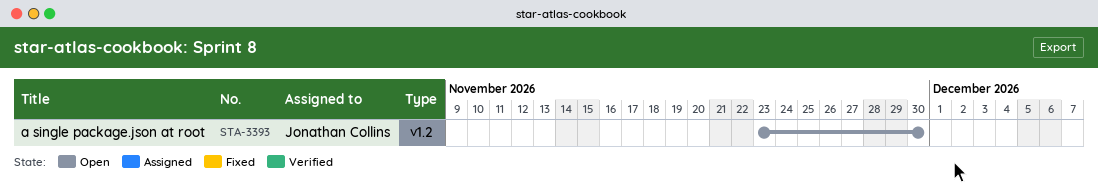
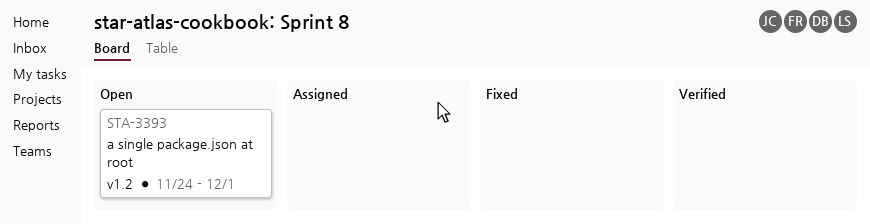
STA-3393, start: Nov 23 -> Nov 24
STA-3393, due: Nov 30 -> Dec 1

